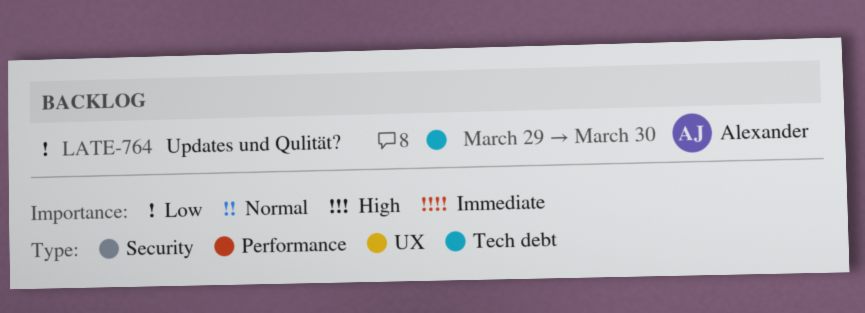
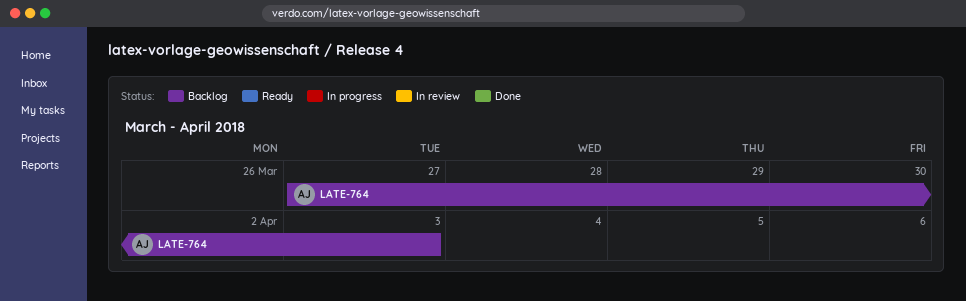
LATE-764, start: Mar 29 -> Mar 27
LATE-764, due: Mar 30 -> Apr 3

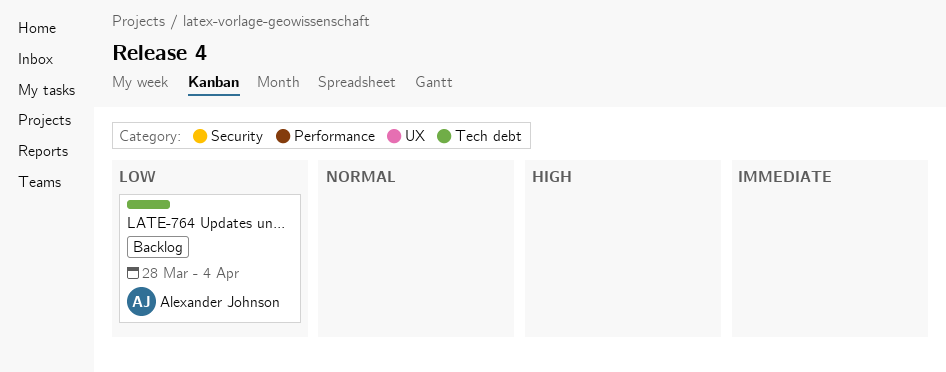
LATE-764, start: Mar 27 -> Mar 28
LATE-764, due: Apr 3 -> Apr 4

